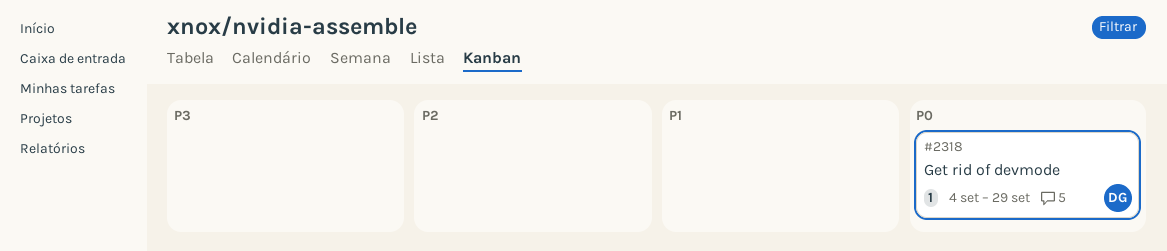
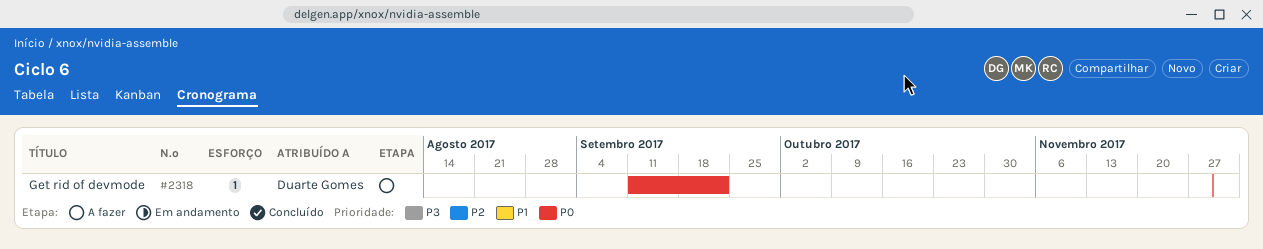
#2318, start: Sep 4 -> Sep 11
#2318, due: Sep 29 -> Sep 22

